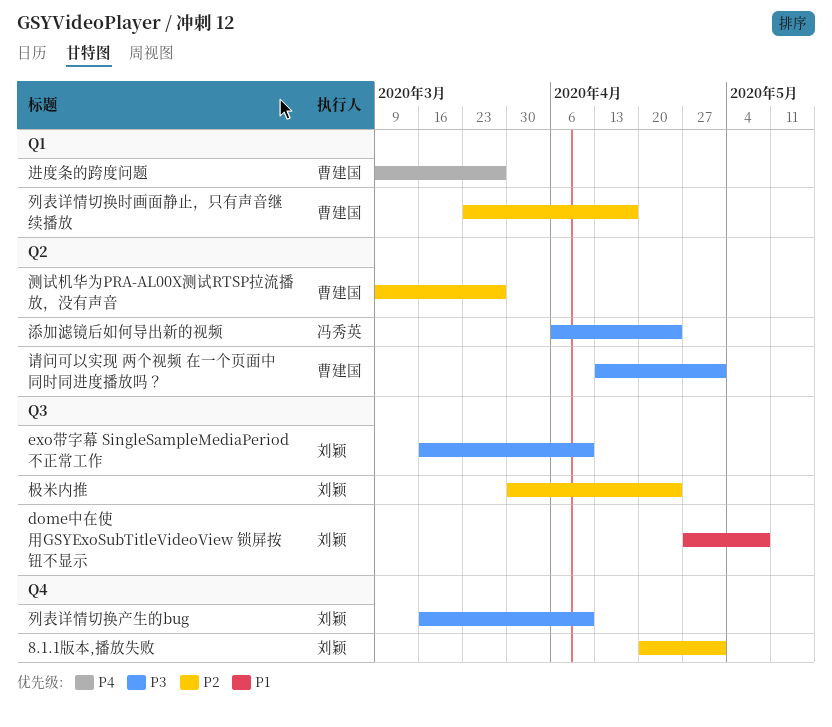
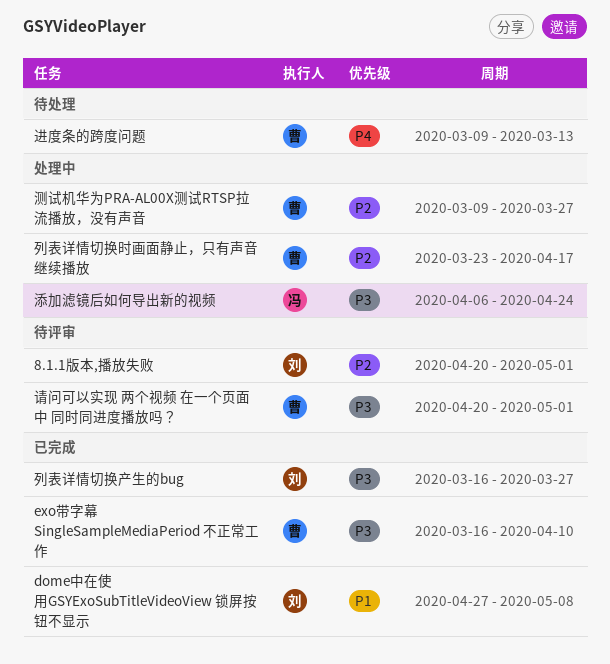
exo带字幕 SingleSampleMediaPeriod 不正常工作, owner: 刘颖 -> 曹建国
列表详情切换产生的bug, due: Apr 10 -> Mar 27
极米内推: present -> none
请问可以实现 两个视频 在一个页面中 同时同进度播放吗？, start: Apr 13 -> Apr 20
进度条的跨度问题, due: Mar 27 -> Mar 13

